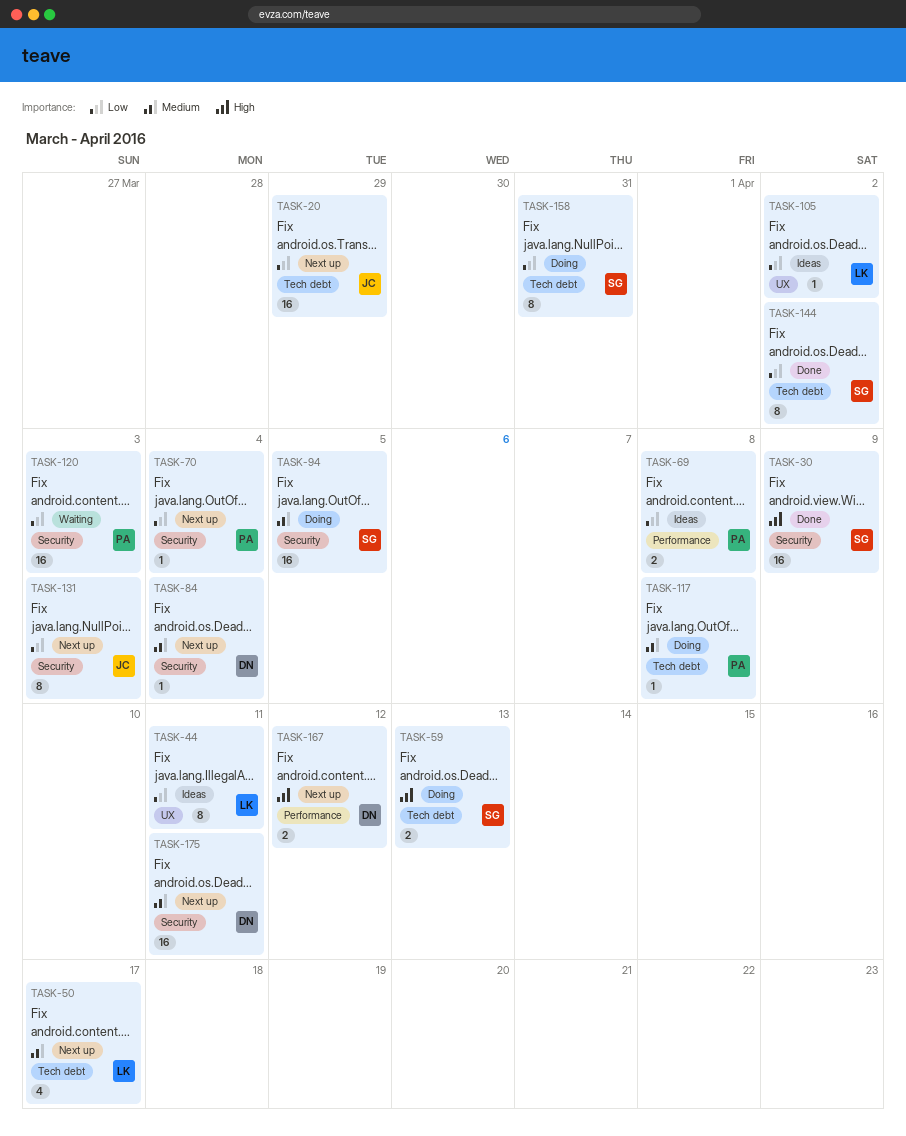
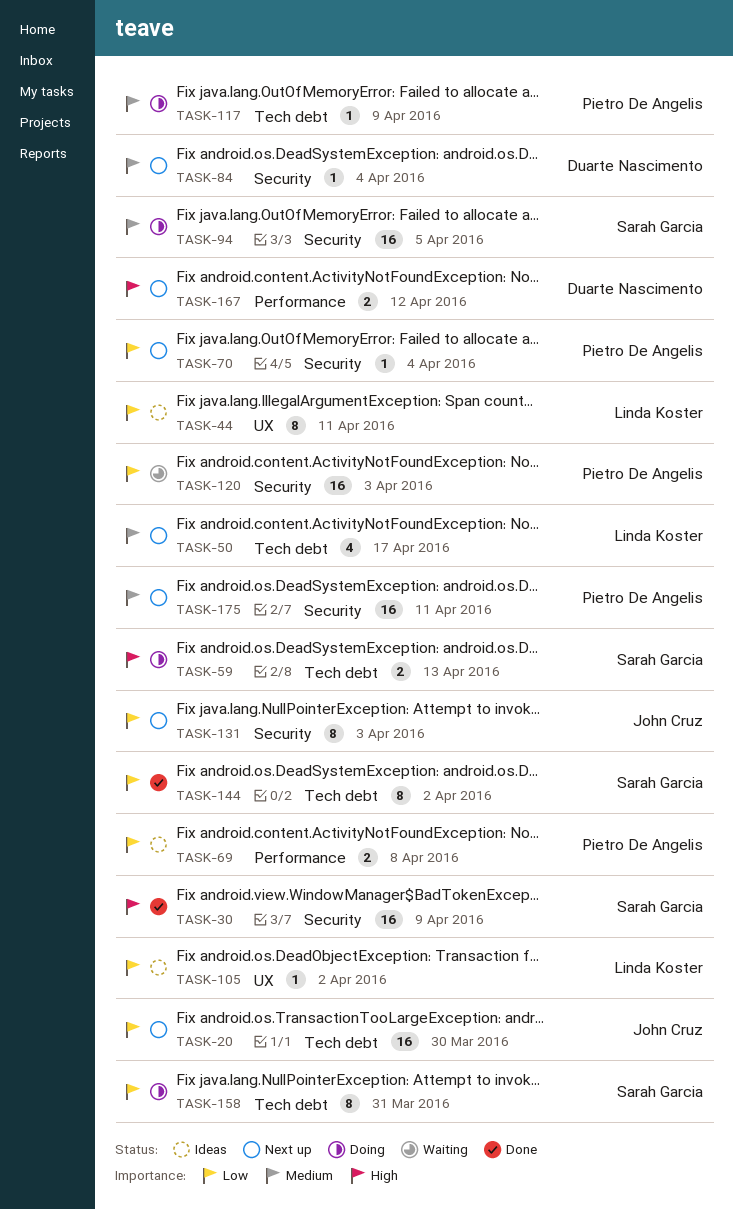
TASK-20, due: Mar 29 -> Mar 30
TASK-117, due: Apr 8 -> Apr 9
TASK-175, owner: Duarte Nascimento -> Pietro De Angelis

